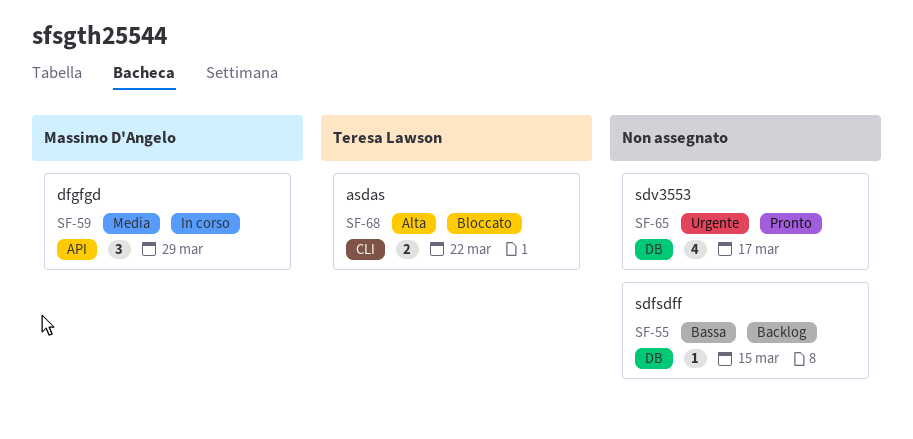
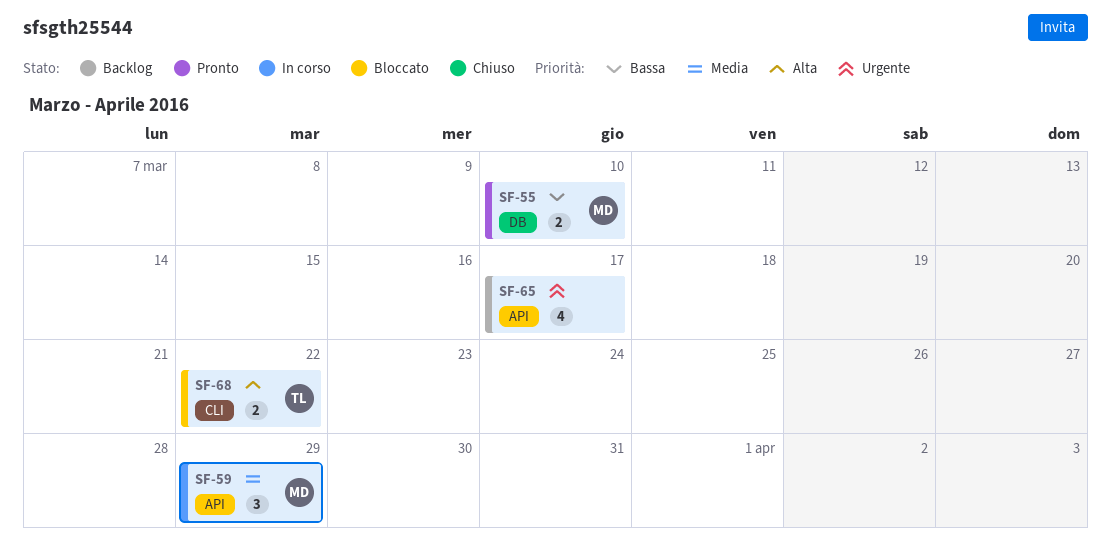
SF-55, status: Backlog -> Pronto
SF-55, owner: none -> Massimo D'Angelo
SF-55, estimate: 1 -> 2
SF-55, due: Mar 15 -> Mar 10
SF-65, status: Pronto -> Backlog
SF-65, label: DB -> API

